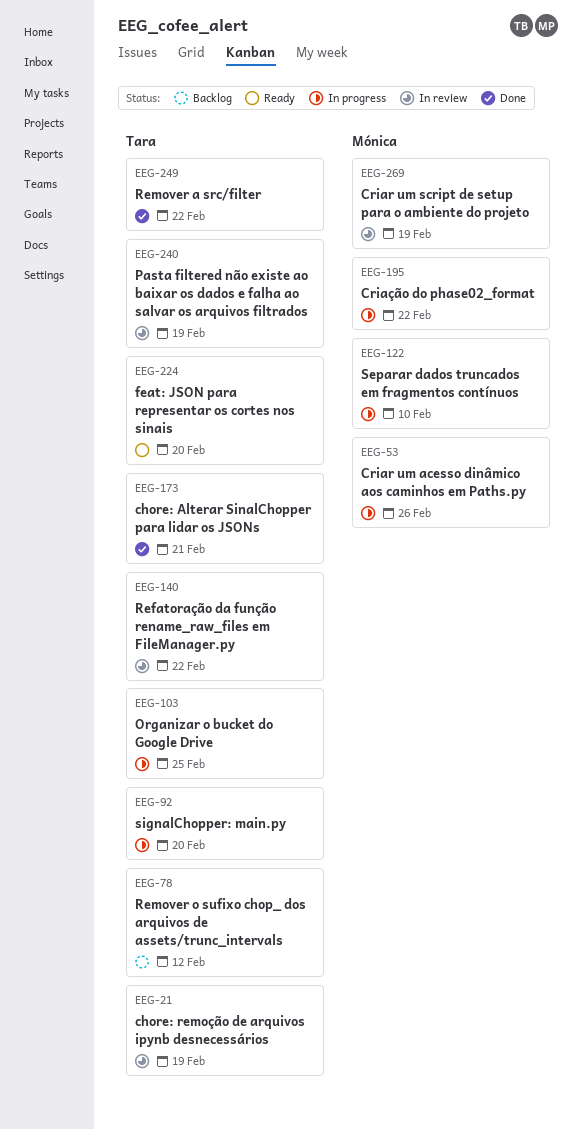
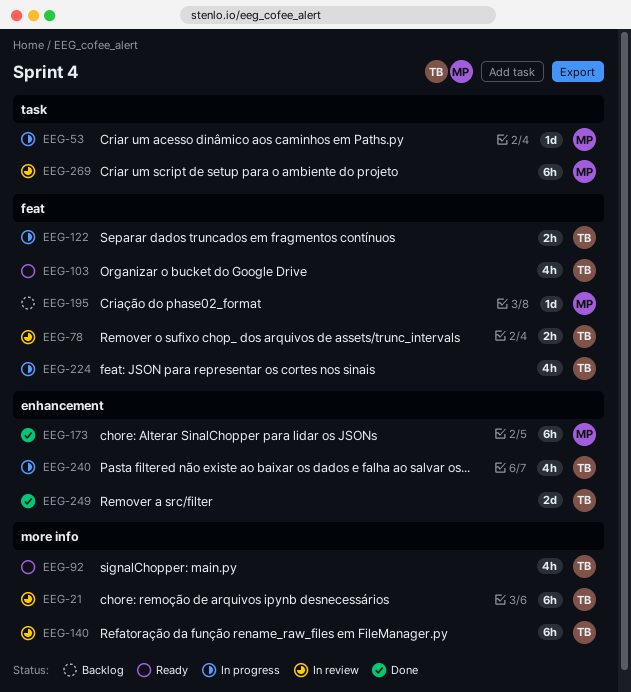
EEG-78, status: Backlog -> In review
EEG-92, status: In progress -> Ready
EEG-103, status: In progress -> Ready
EEG-122, owner: Mónica -> Tara
EEG-173, owner: Tara -> Mónica
EEG-195, status: In progress -> Backlog
EEG-224, status: Ready -> In progress
EEG-240, status: In review -> In progress

